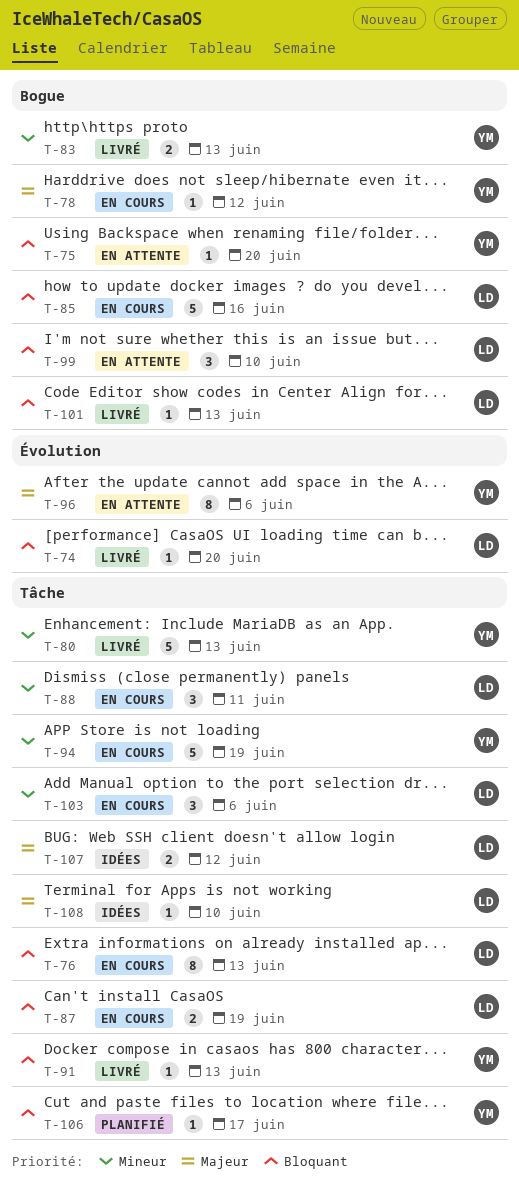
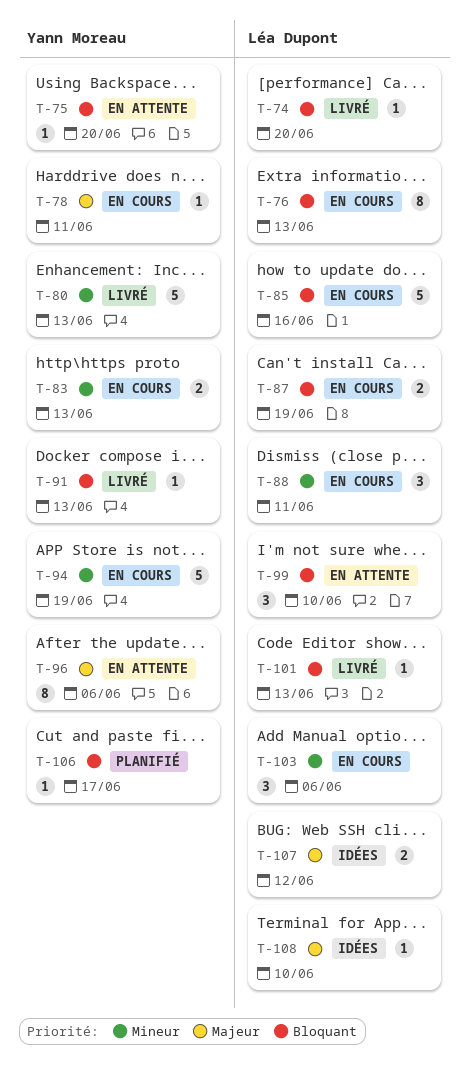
T-78, due: Jun 12 -> Jun 11
T-83, status: Livré -> En cours

